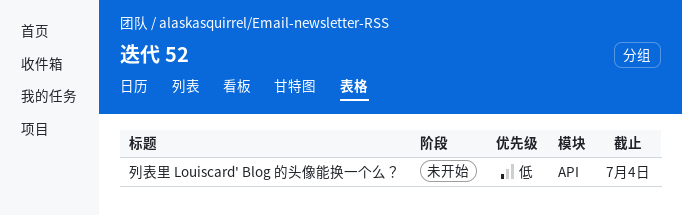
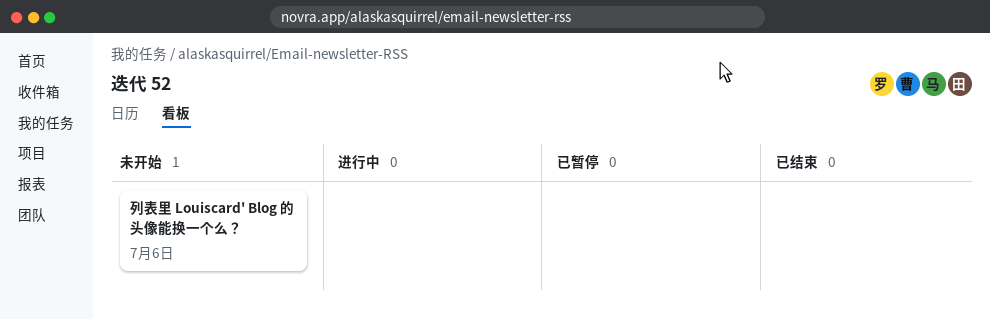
列表里 Louiscard' Blog 的头像能换一个么？, due: Jul 4 -> Jul 6

